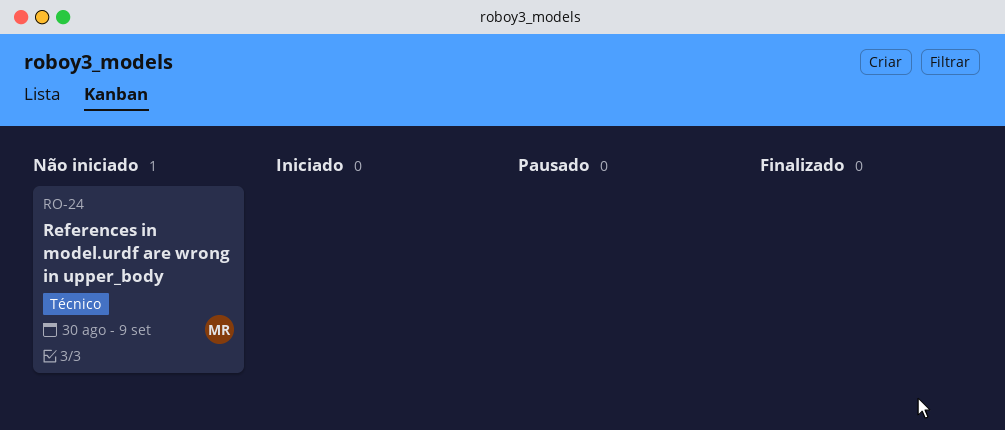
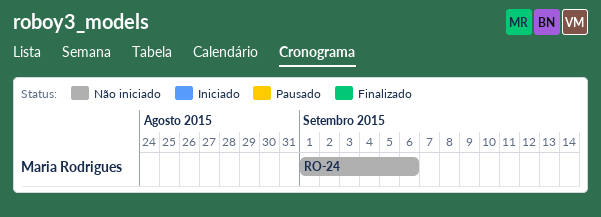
RO-24, start: Aug 30 -> Sep 1
RO-24, due: Sep 9 -> Sep 6

